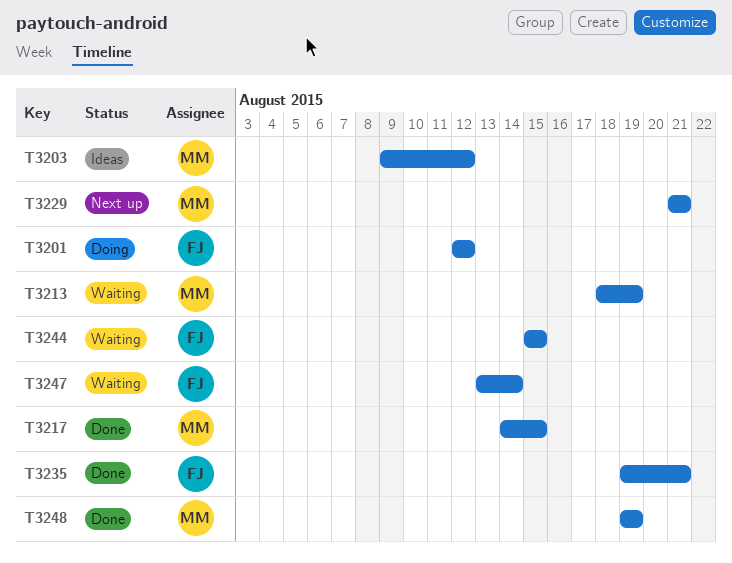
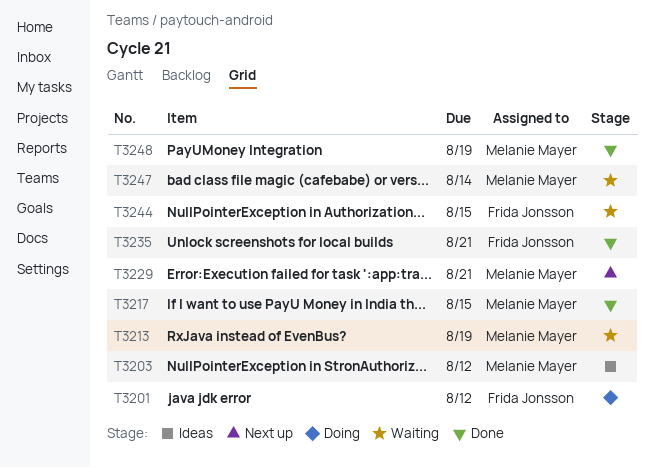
T3247, owner: Frida Jonsson -> Melanie Mayer

